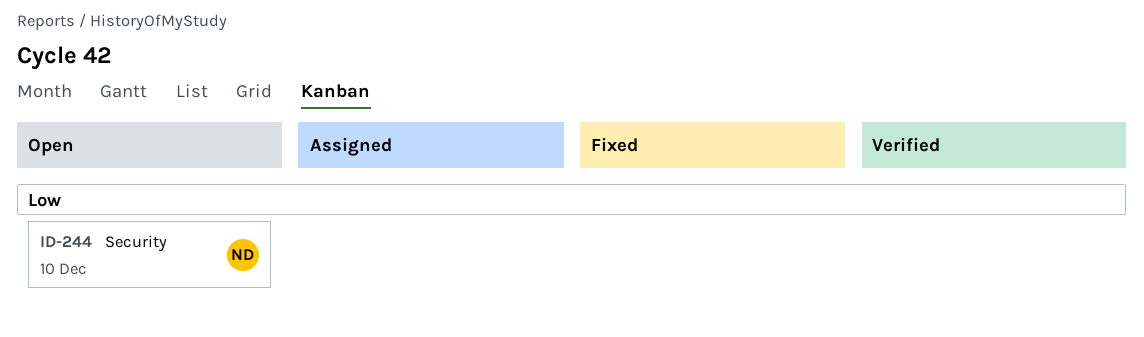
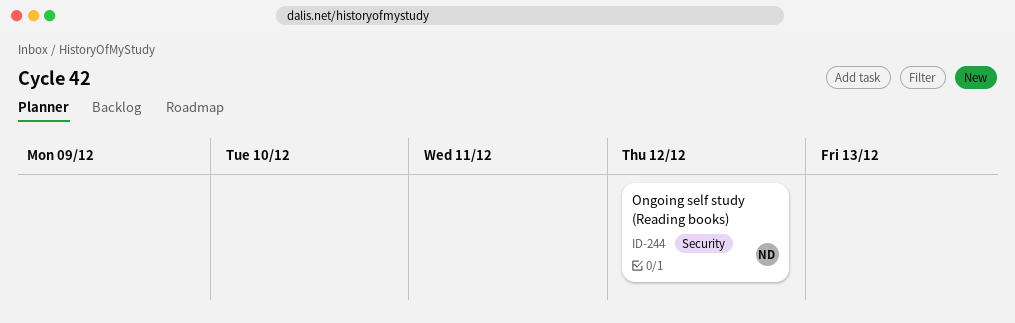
ID-244, due: Dec 10 -> Dec 12

